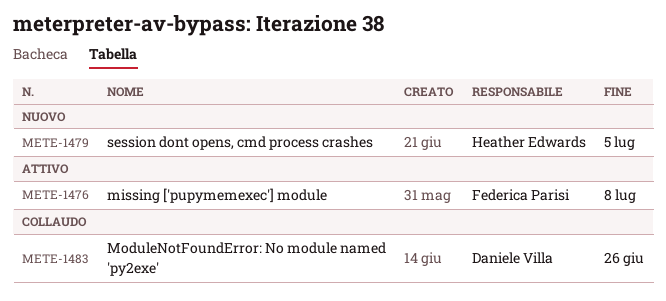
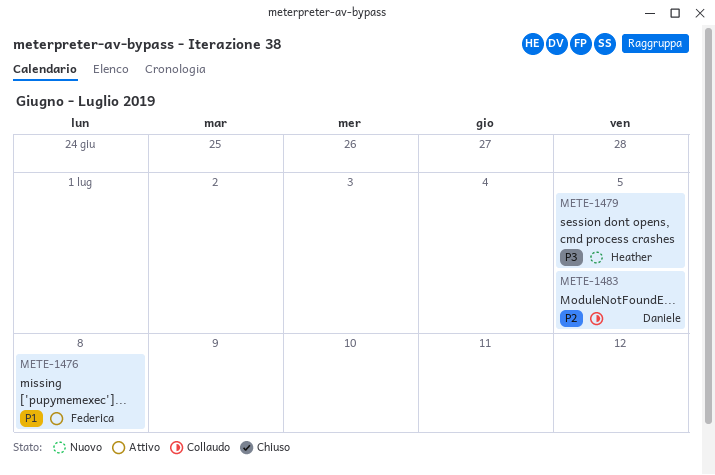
METE-1483, due: Jun 26 -> Jul 5

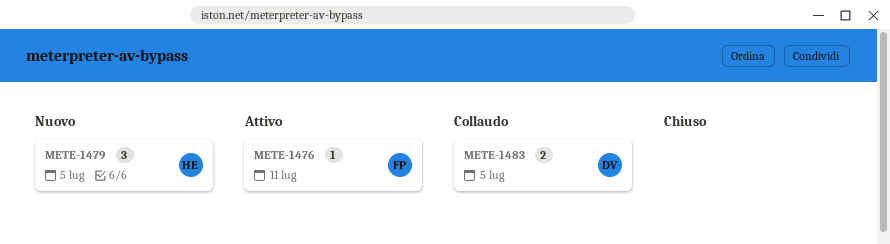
METE-1476, due: Jul 8 -> Jul 11

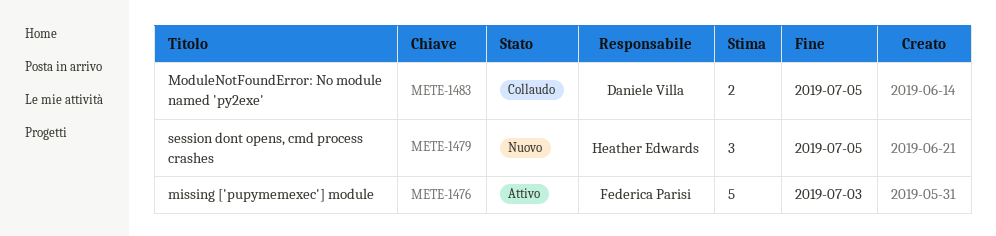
METE-1476, estimate: 1 -> 5
METE-1476, due: Jul 11 -> Jul 3

